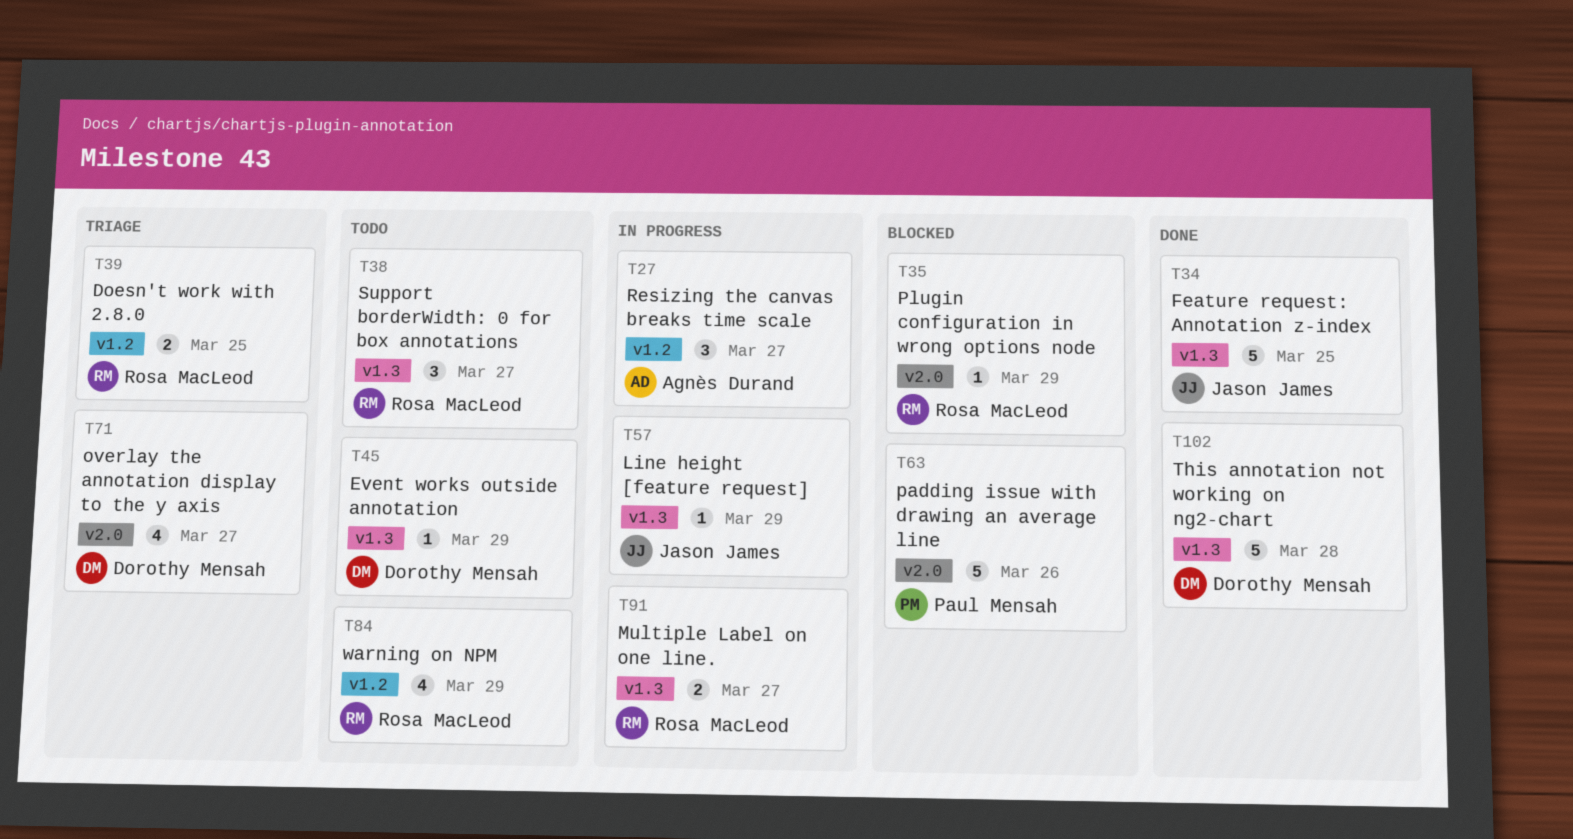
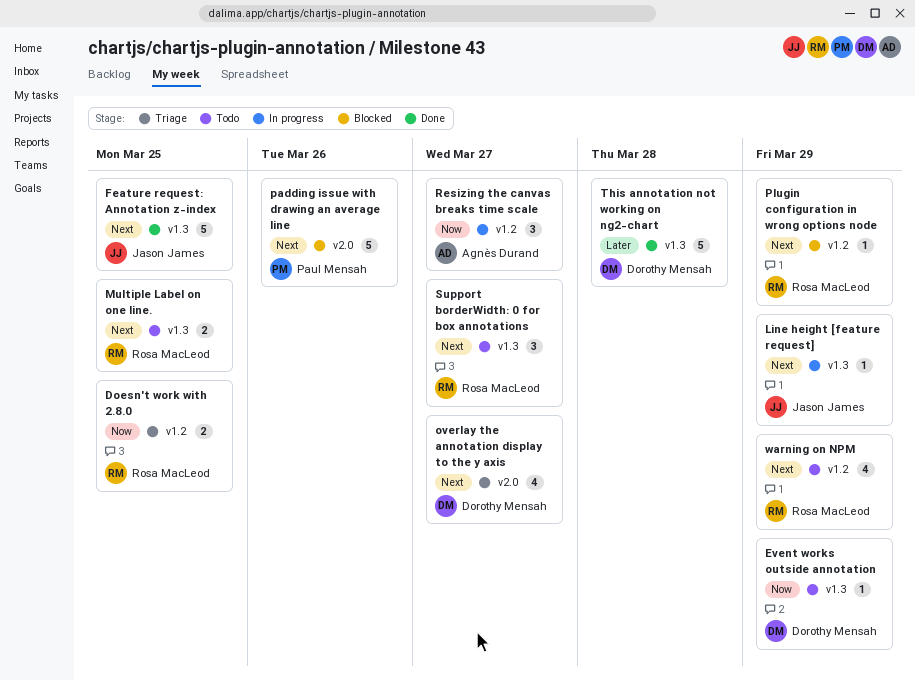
Multiple Label on one line., status: In progress -> Todo
Multiple Label on one line., due: Mar 27 -> Mar 25
Plugin configuration in wrong options node, label: v2.0 -> v1.2

